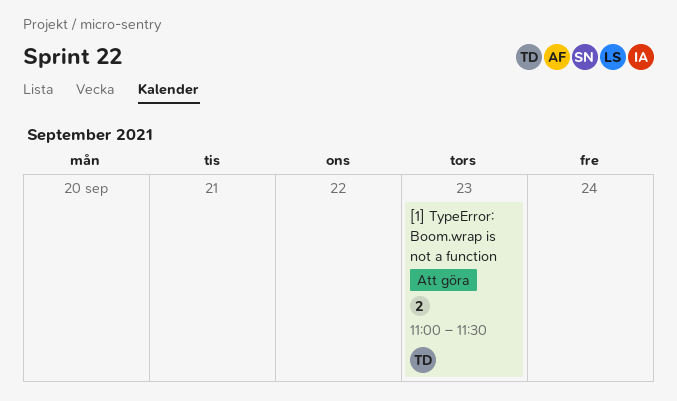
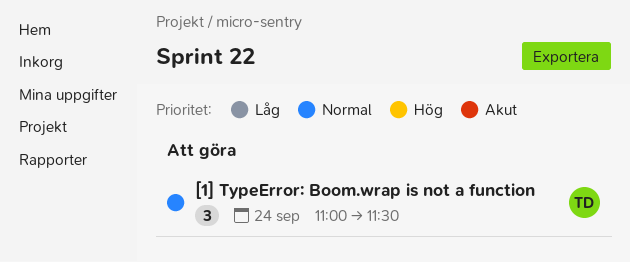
[1] TypeError: Boom.wrap is not a function, estimate: 2 -> 3
[1] TypeError: Boom.wrap is not a function, day: Sep 23 -> Sep 24

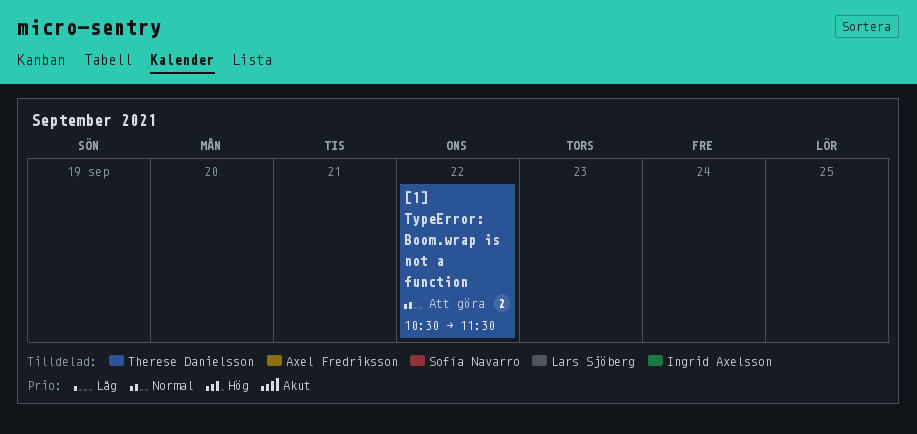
[1] TypeError: Boom.wrap is not a function, estimate: 3 -> 2
[1] TypeError: Boom.wrap is not a function, day: Sep 24 -> Sep 22
[1] TypeError: Boom.wrap is not a function, begins: 11:00 -> 10:30

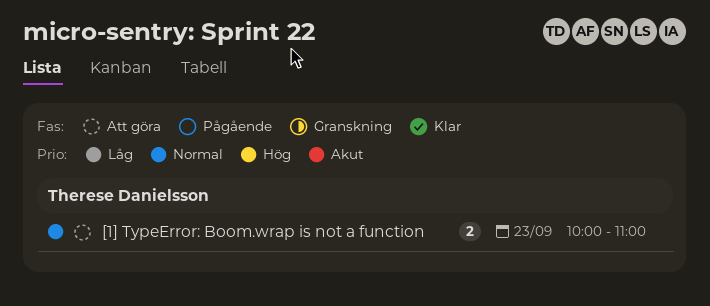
[1] TypeError: Boom.wrap is not a function, day: Sep 22 -> Sep 23
[1] TypeError: Boom.wrap is not a function, begins: 10:30 -> 10:00
[1] TypeError: Boom.wrap is not a function, ends: 11:30 -> 11:00

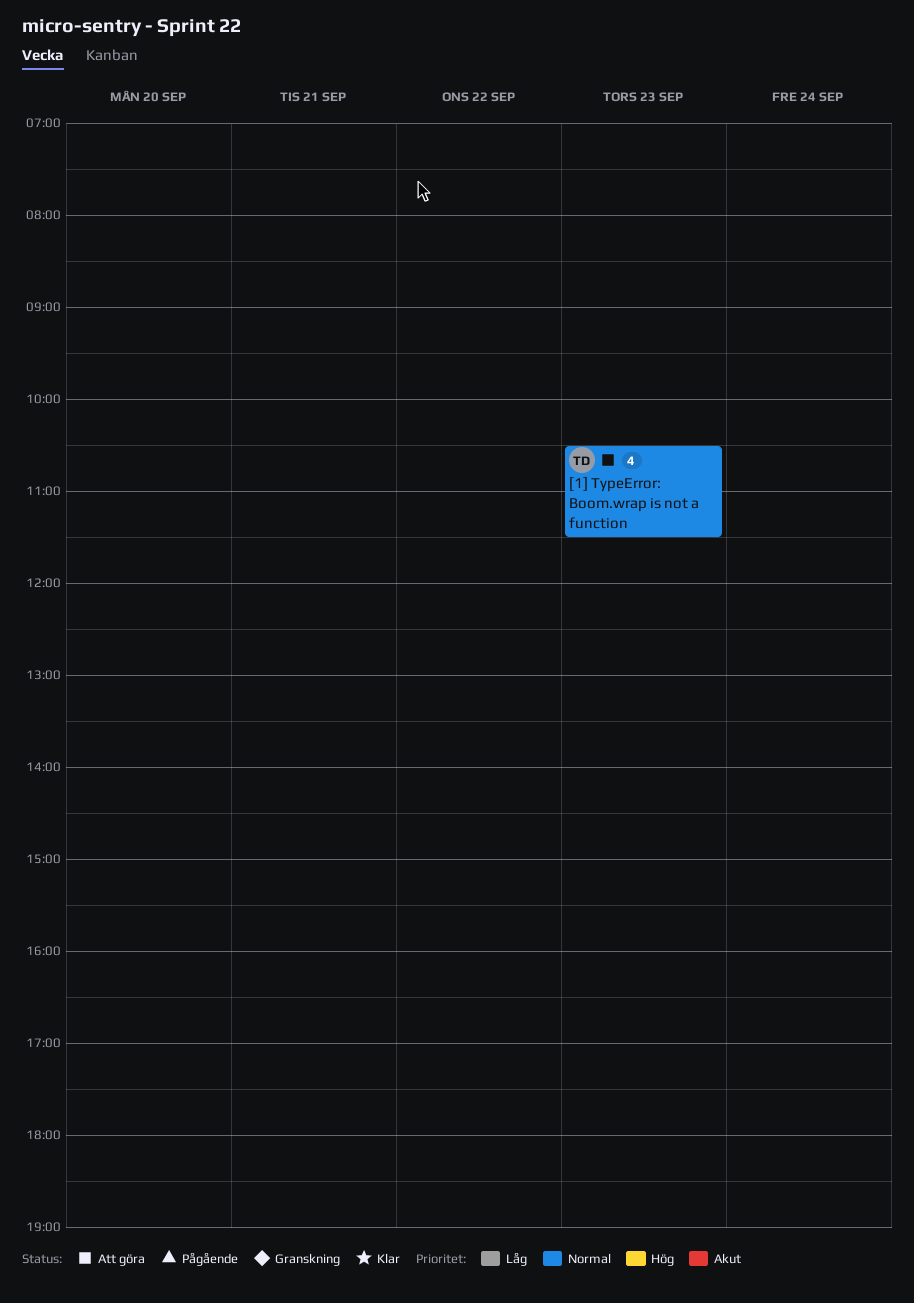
[1] TypeError: Boom.wrap is not a function, estimate: 2 -> 4
[1] TypeError: Boom.wrap is not a function, begins: 10:00 -> 10:30
[1] TypeError: Boom.wrap is not a function, ends: 11:00 -> 11:30

